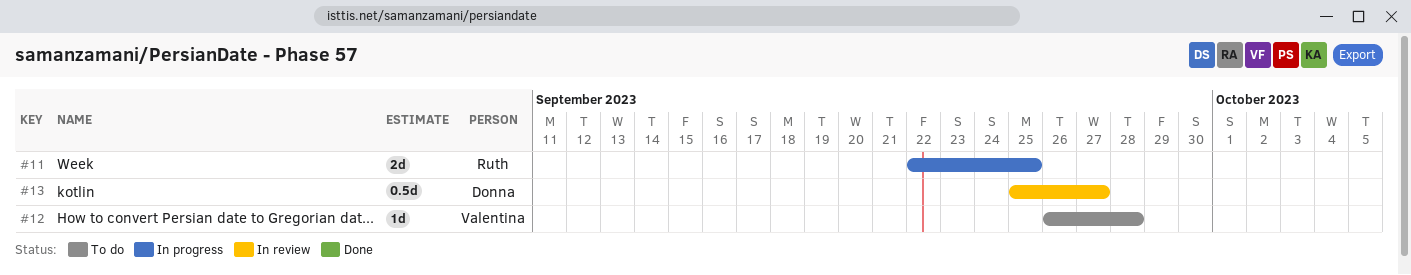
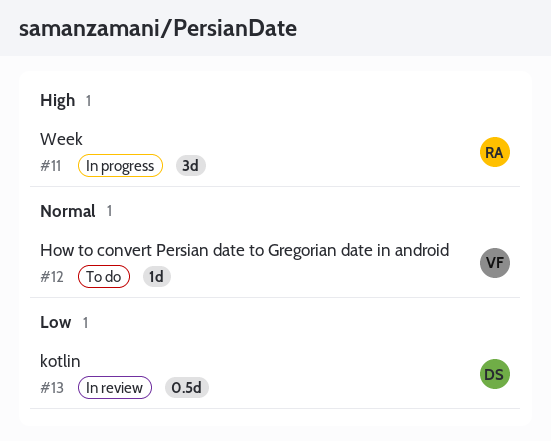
#11, estimate: 2d -> 3d

